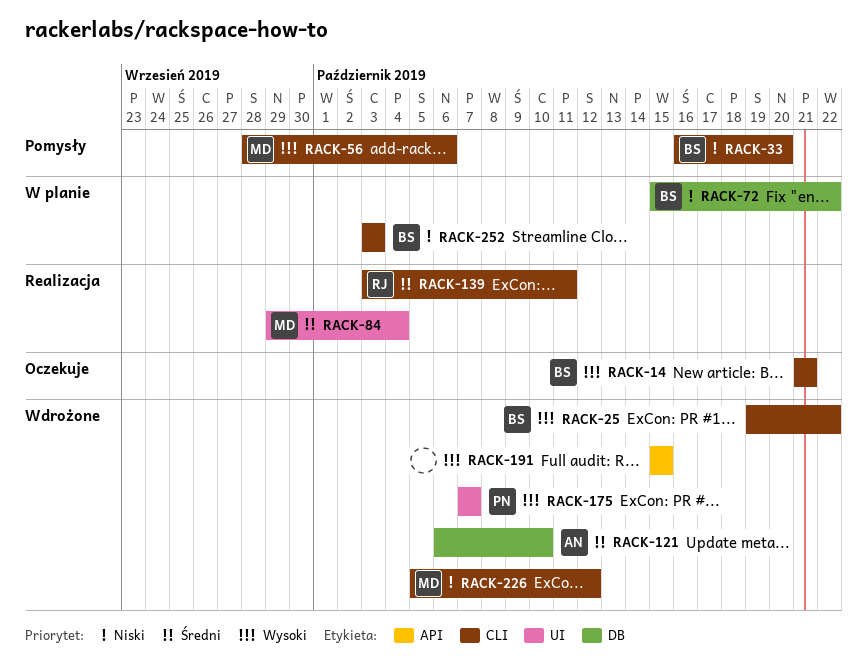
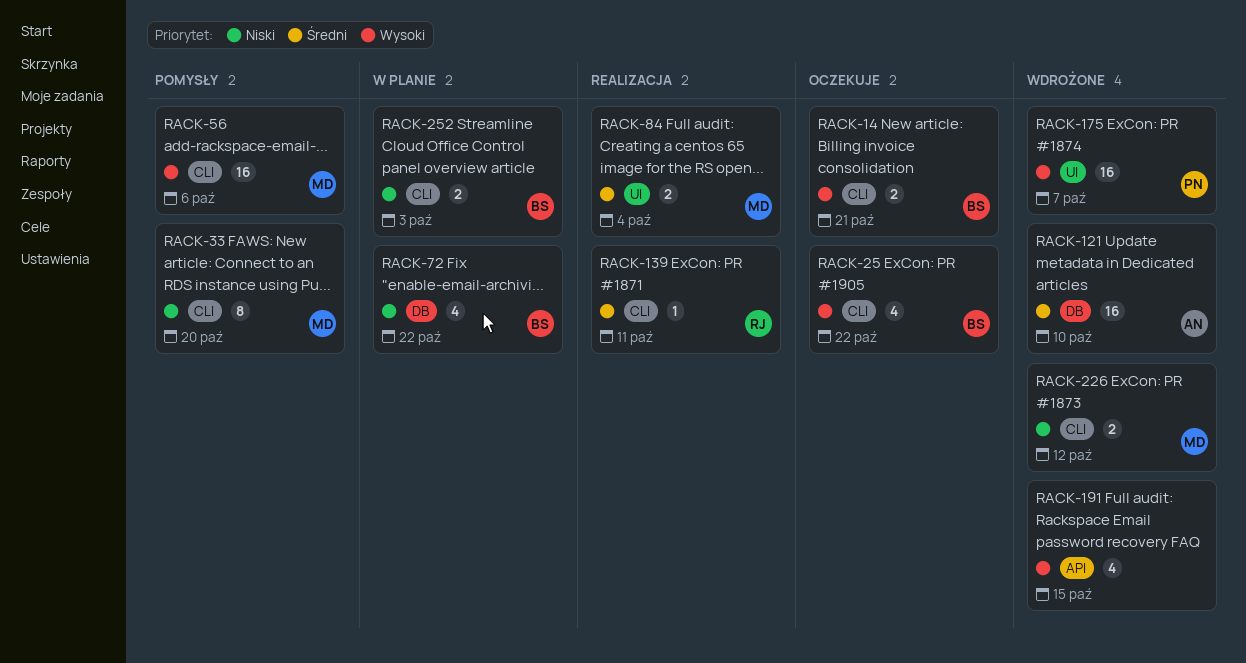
RACK-25, status: Wdrożone -> Oczekuje
RACK-33, owner: BS -> MD

